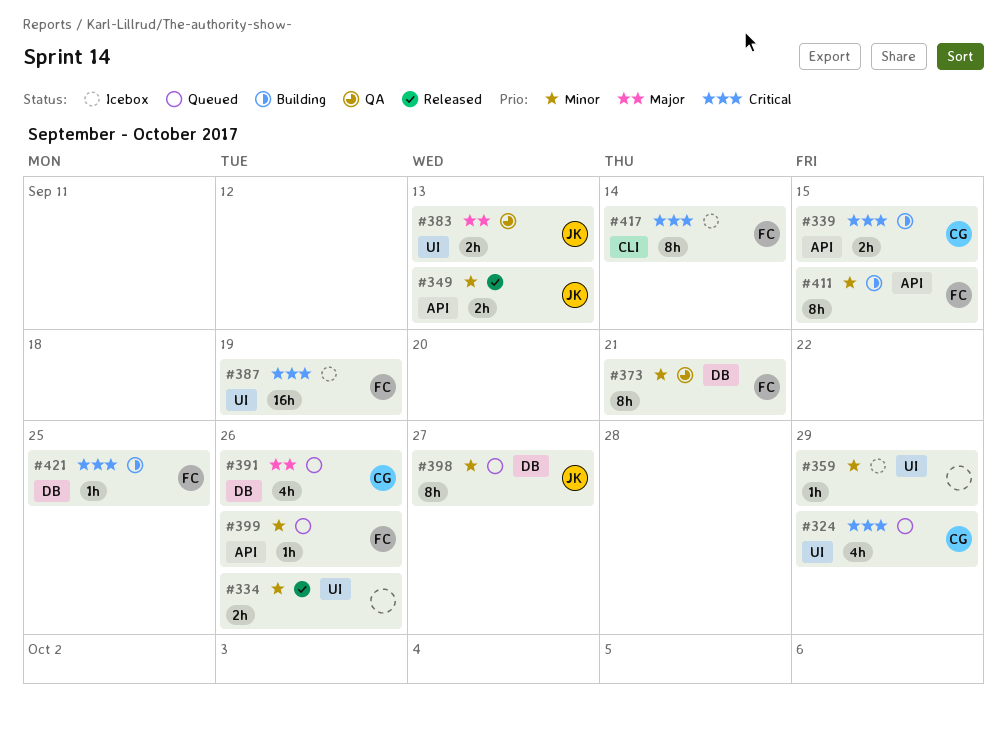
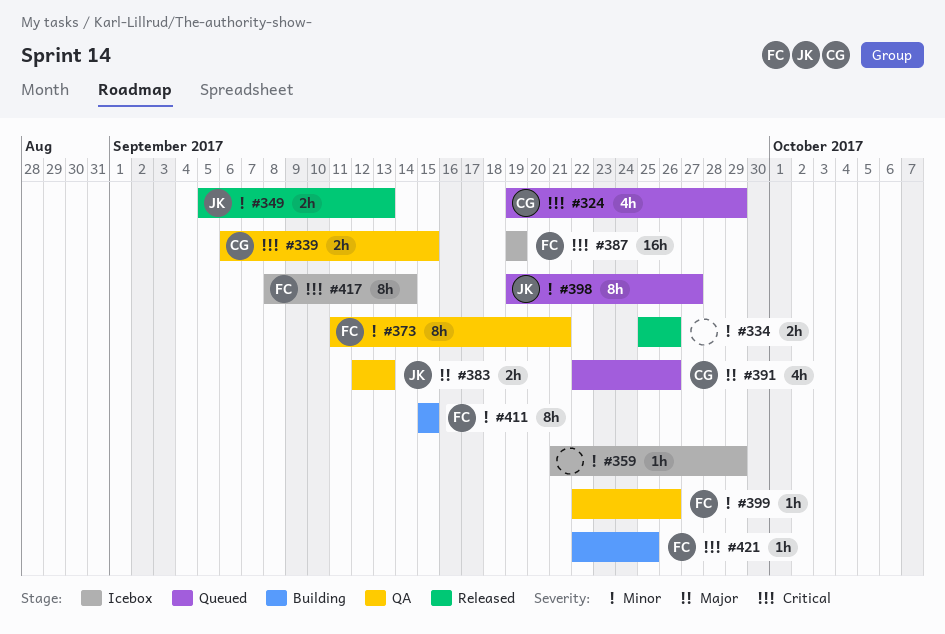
#339, status: Building -> QA
#399, status: Queued -> QA

